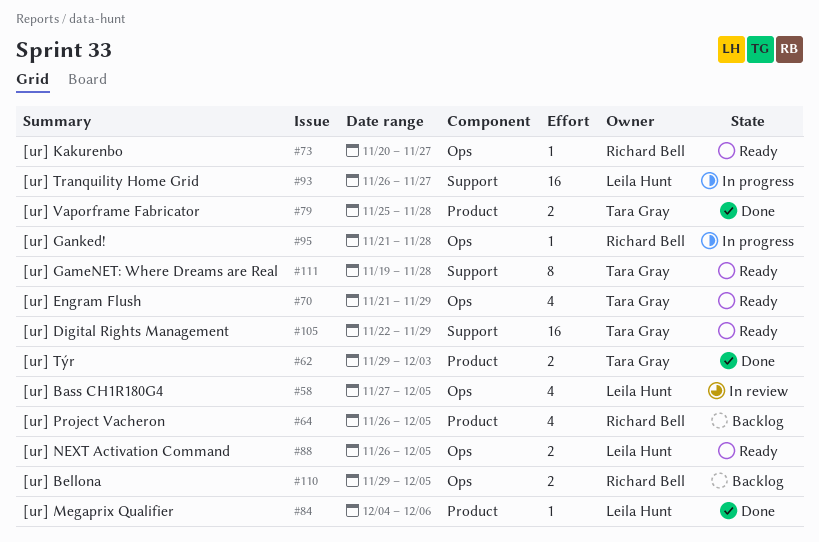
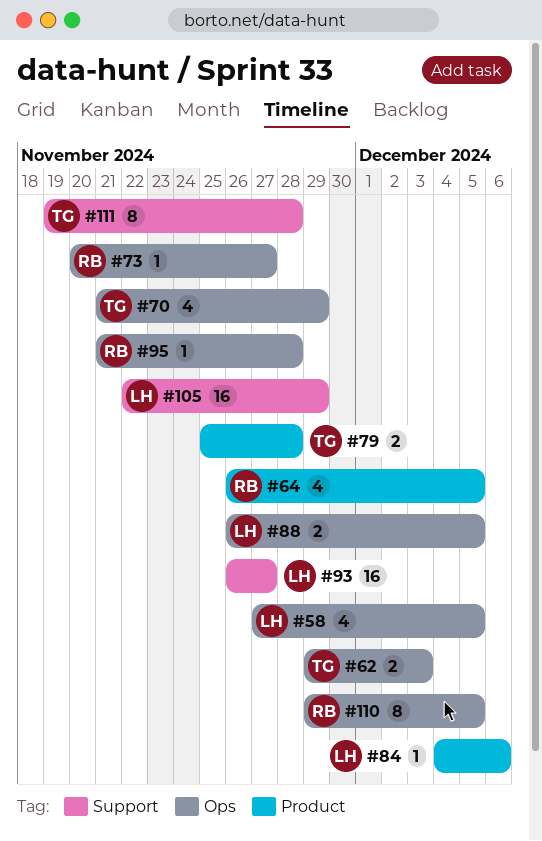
#62, label: Product -> Ops
#105, owner: Tara Gray -> Leila Hunt
#110, estimate: 2 -> 8

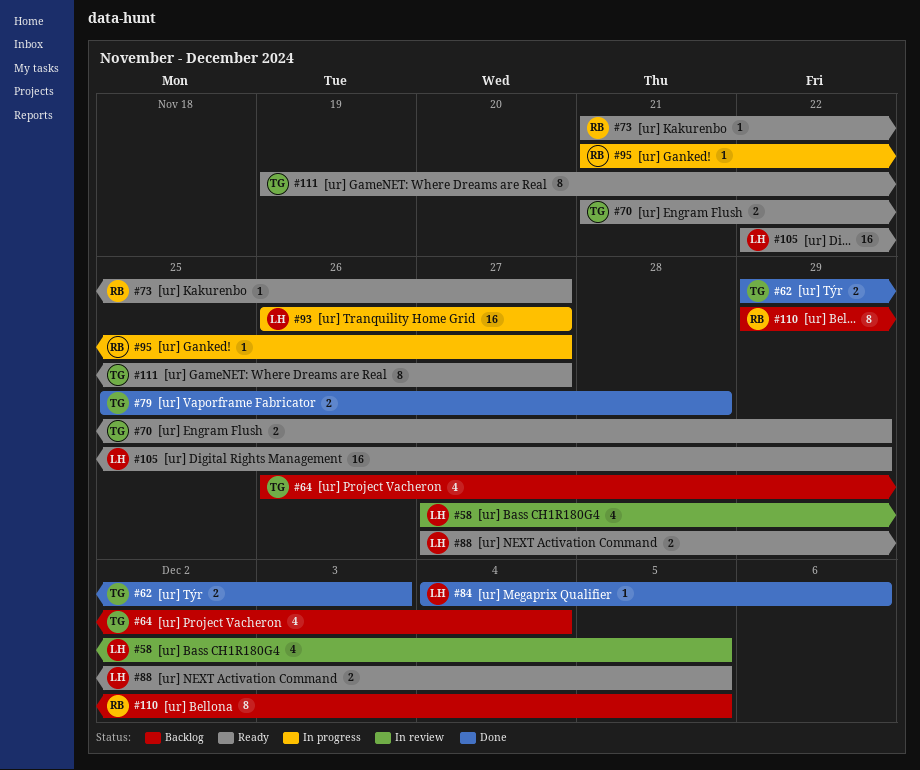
#64, owner: RB -> TG
#64, due: Dec 5 -> Dec 4
#70, estimate: 4 -> 2
#73, start: Nov 20 -> Nov 21
#88, start: Nov 26 -> Nov 27
#95, due: Nov 28 -> Nov 27
#111, due: Nov 28 -> Nov 27

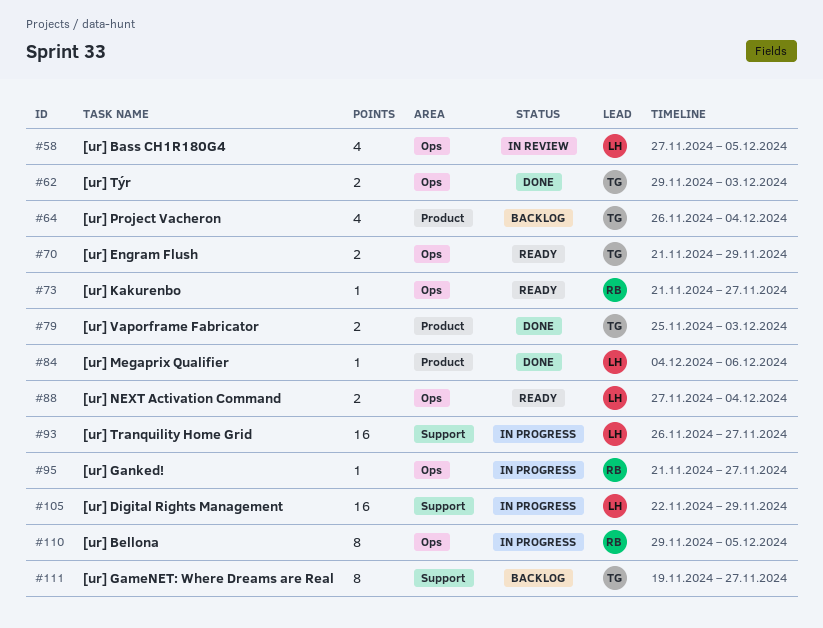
#79, due: Nov 28 -> Dec 3
#88, due: Dec 5 -> Dec 4
#105, status: Ready -> In progress
#110, status: Backlog -> In progress
#111, status: Ready -> Backlog

